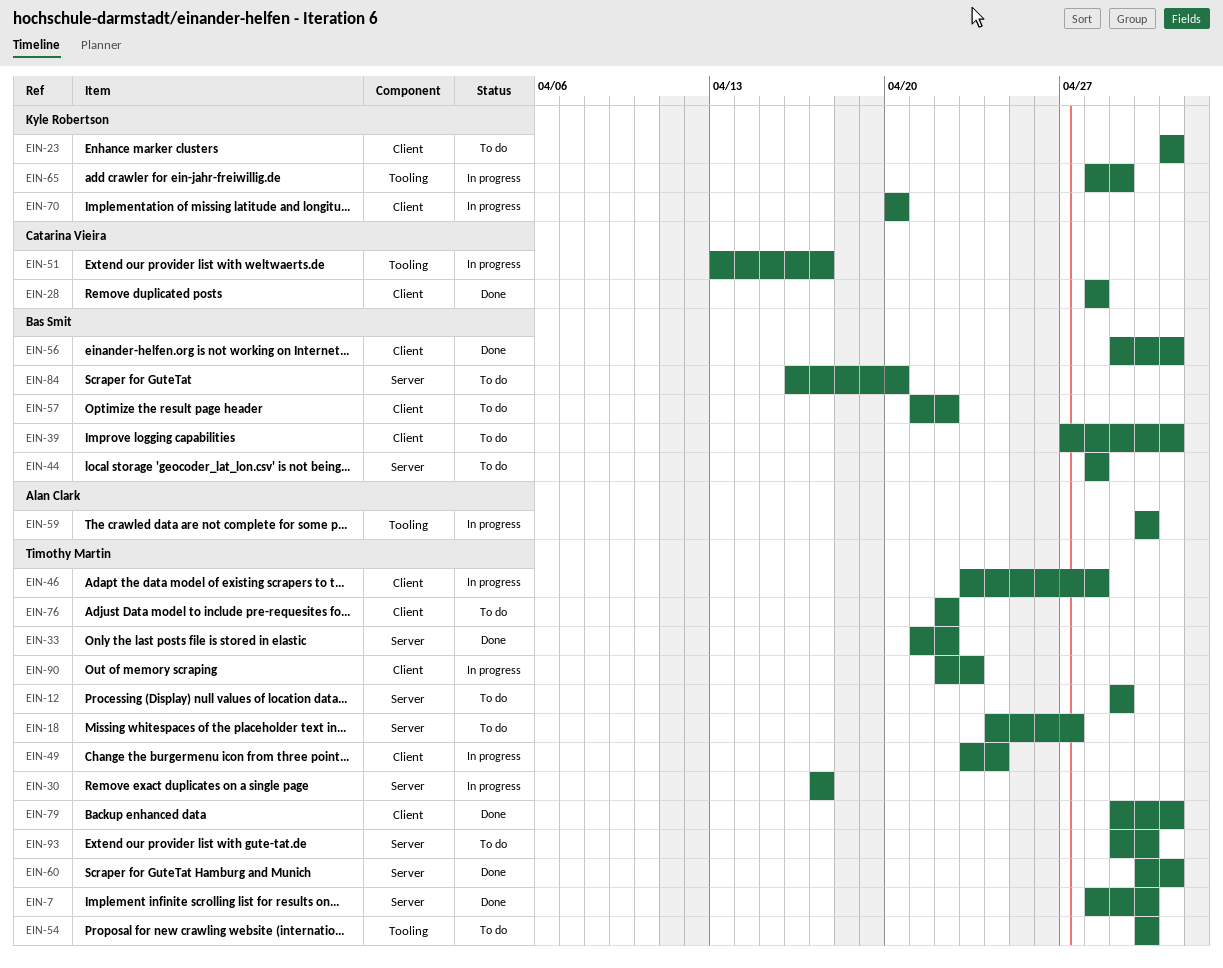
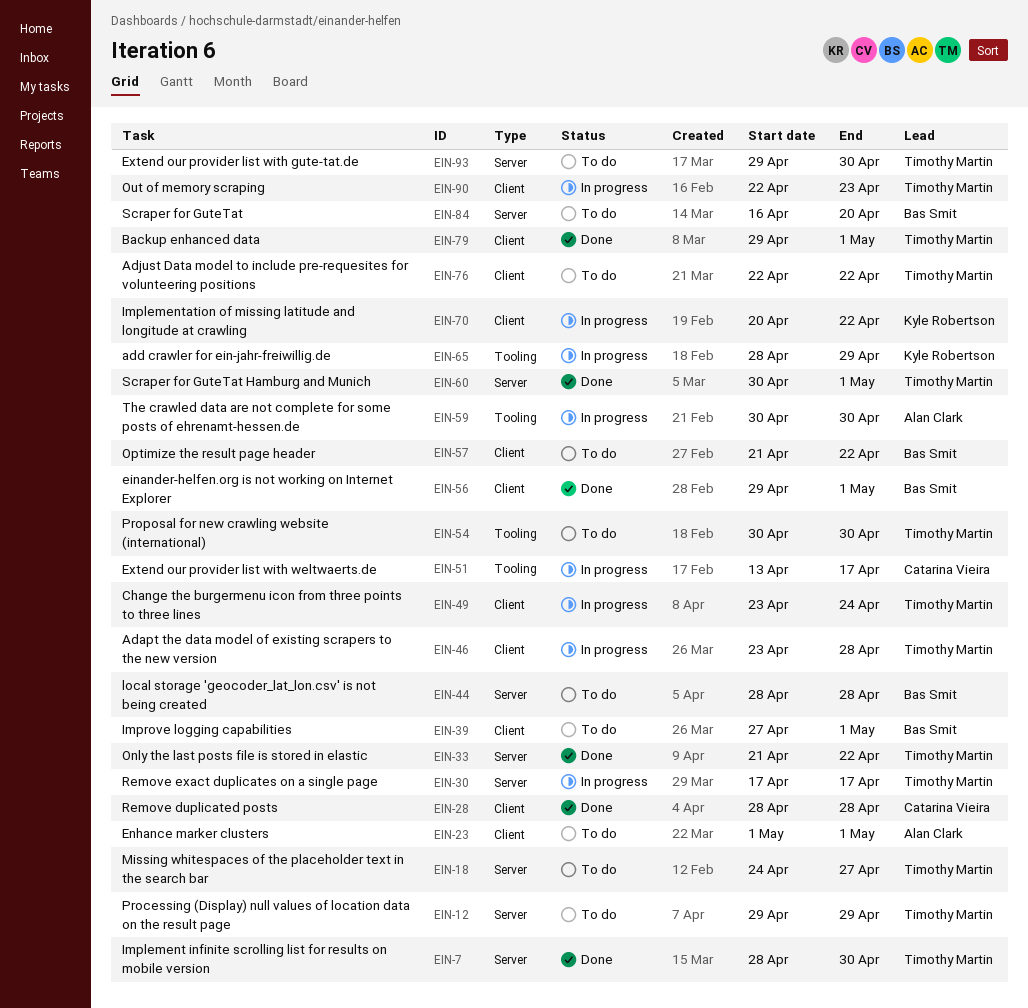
EIN-23, owner: Kyle Robertson -> Alan Clark
EIN-70, due: Apr 20 -> Apr 22

